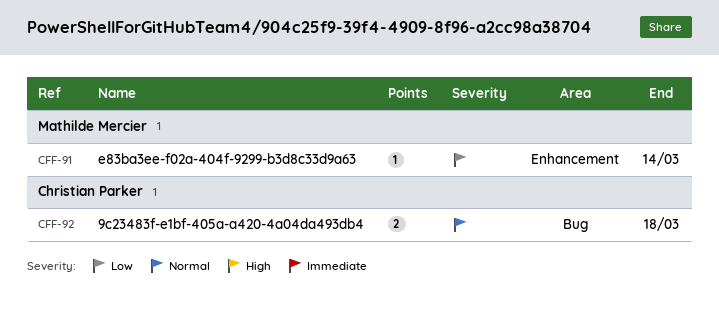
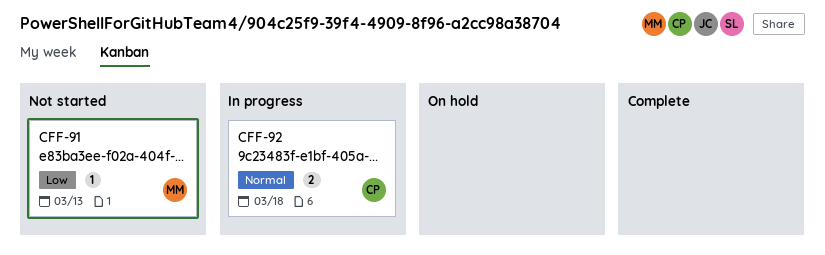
CFF-91, due: Mar 14 -> Mar 13

